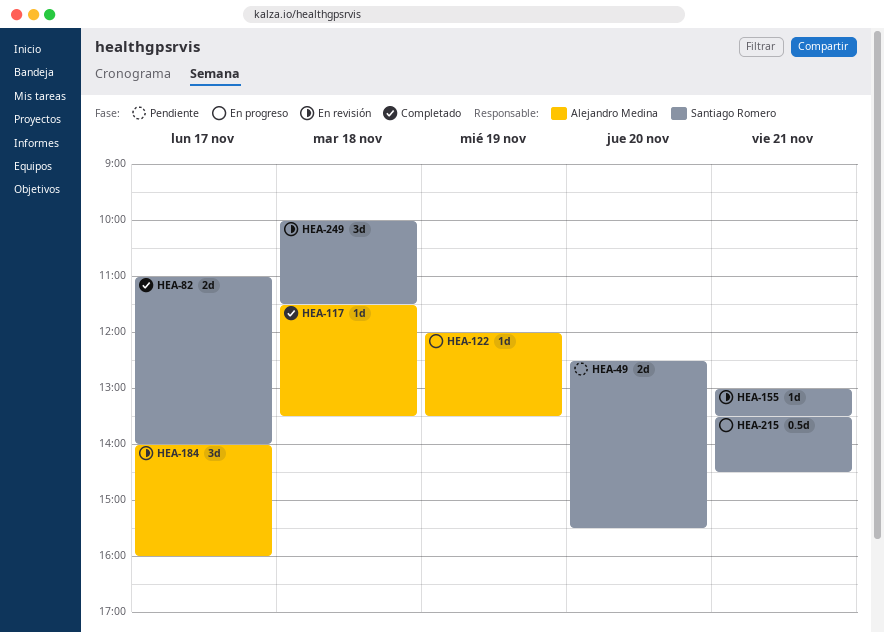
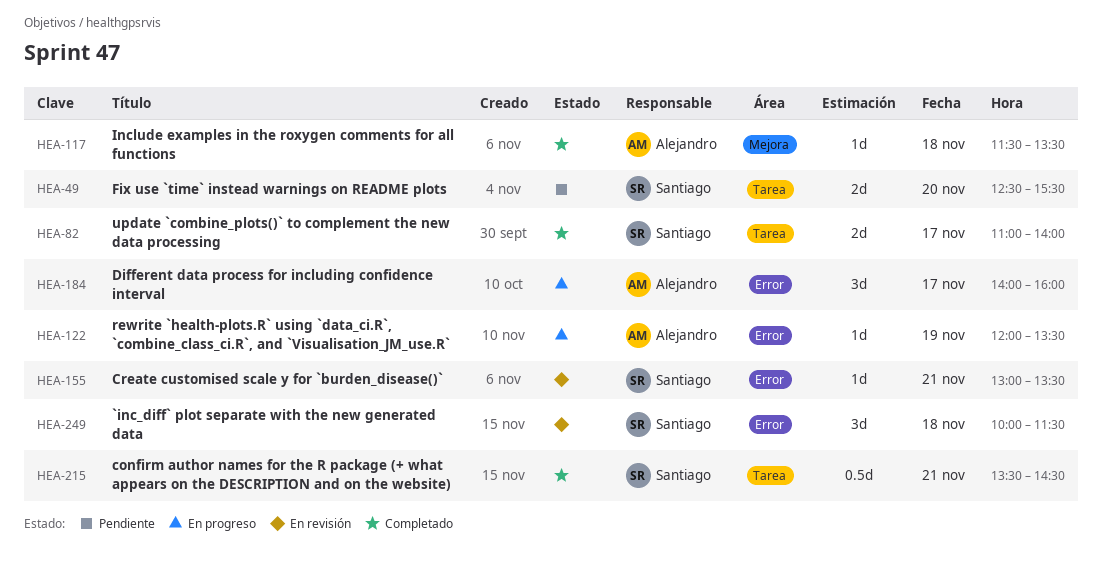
HEA-184, status: En revisión -> En progreso
HEA-215, status: En progreso -> Completado

